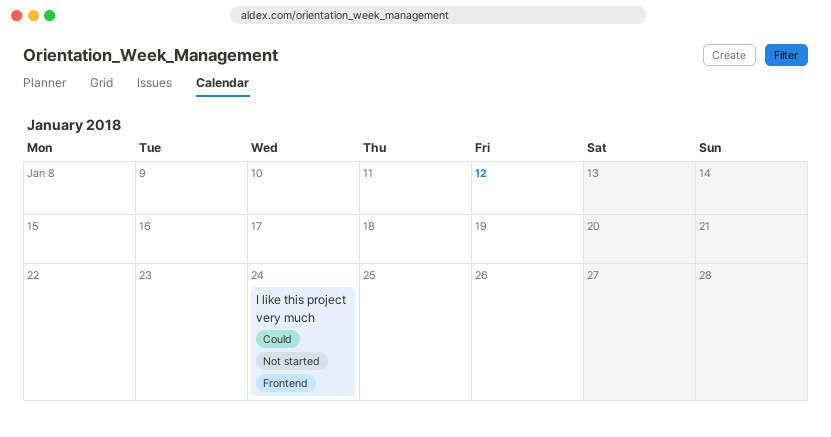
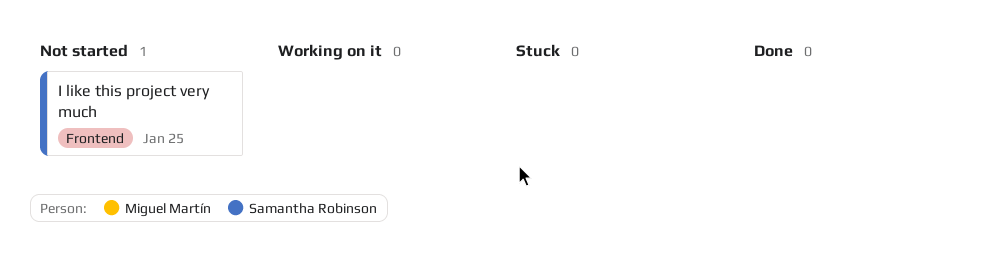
I like this project very much, due: Jan 24 -> Jan 25

